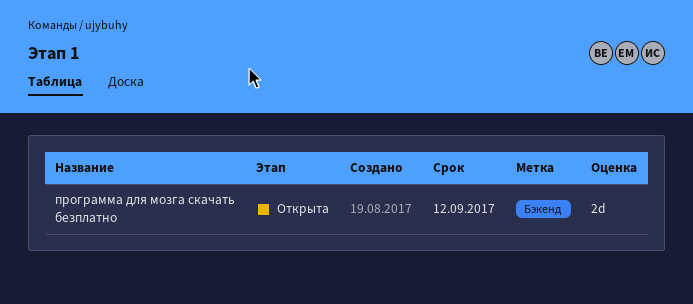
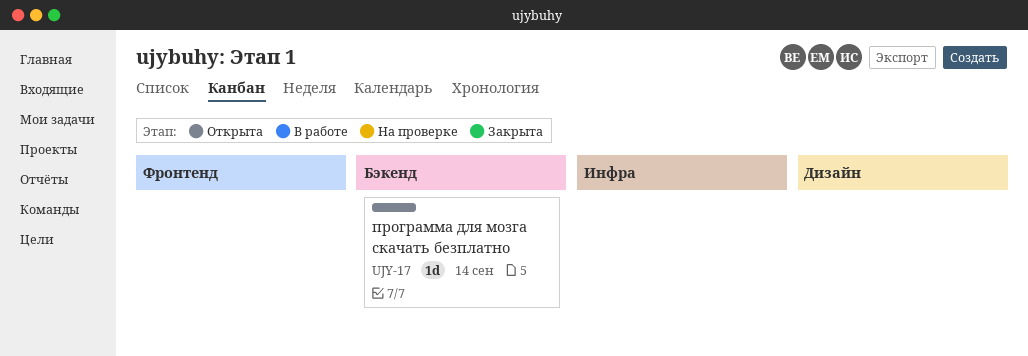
программа для мозга скачать безплатно, estimate: 2d -> 1d
программа для мозга скачать безплатно, due: Sep 12 -> Sep 14

